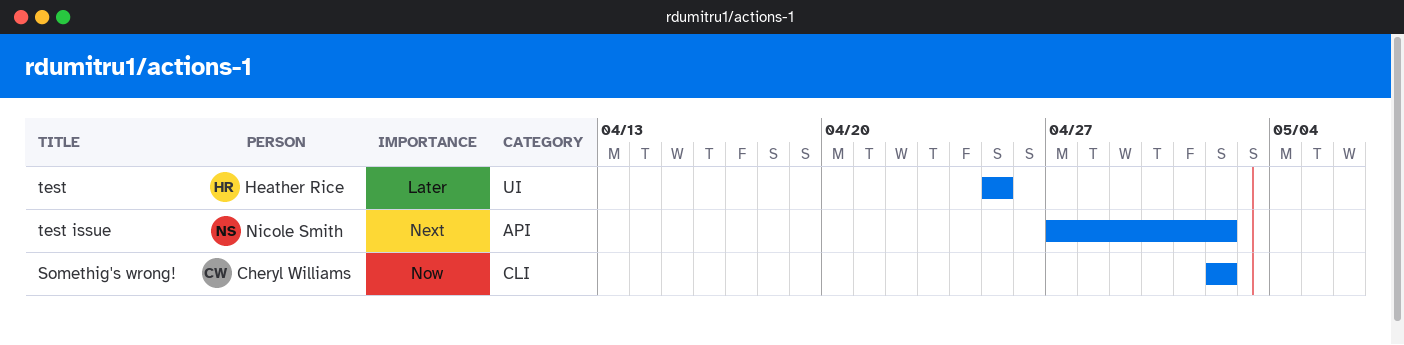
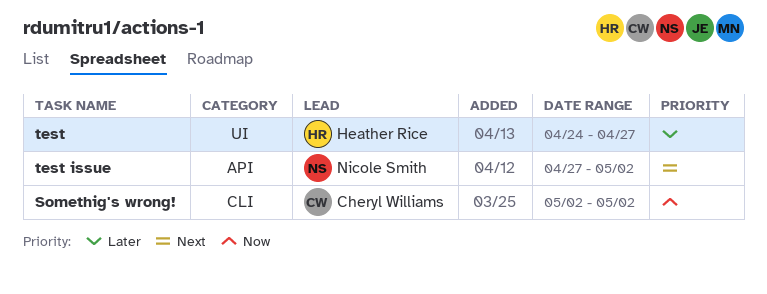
test, start: Apr 25 -> Apr 24
test, due: Apr 25 -> Apr 27

